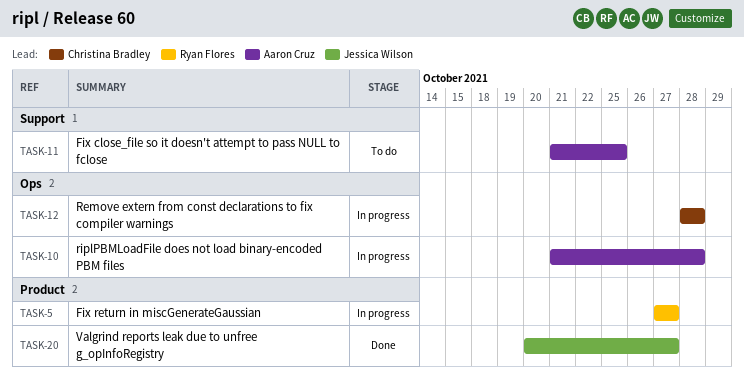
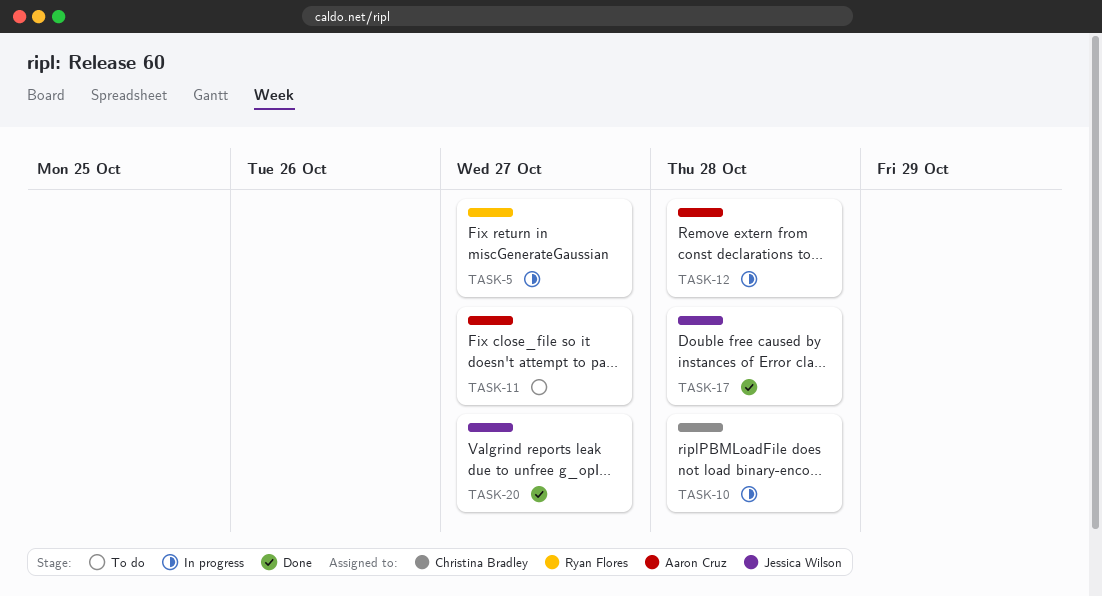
TASK-10, owner: Aaron Cruz -> Christina Bradley
TASK-11, due: Oct 25 -> Oct 27
TASK-12, owner: Christina Bradley -> Aaron Cruz
TASK-17: none -> present

